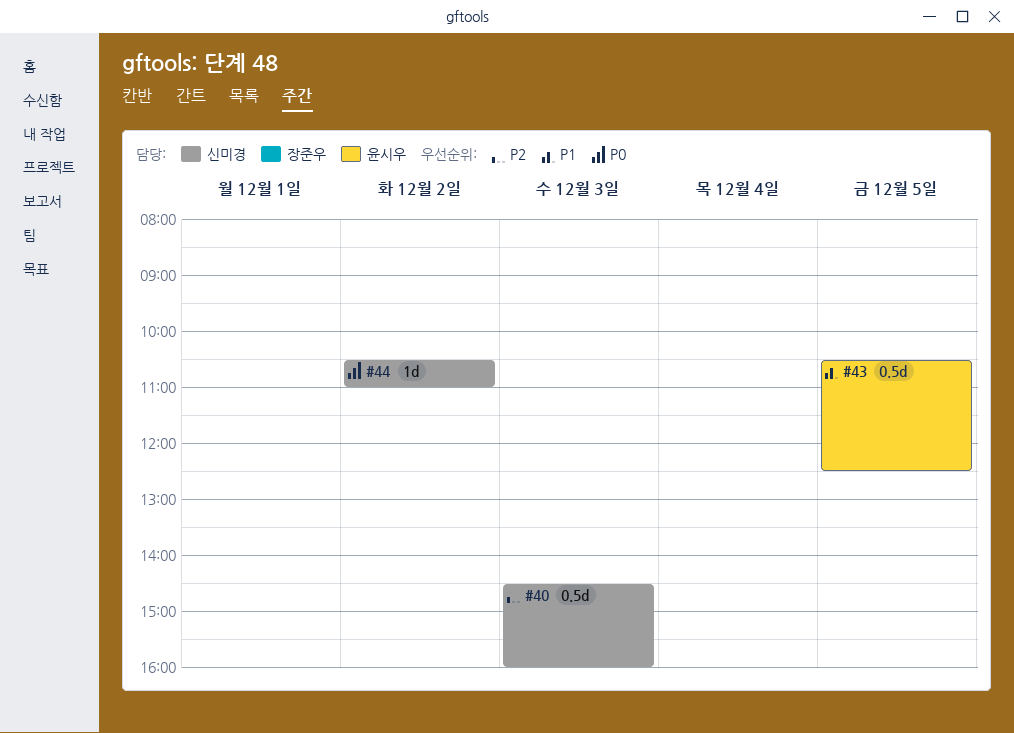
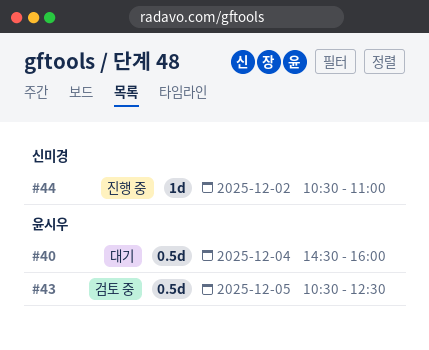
#40, owner: 신미경 -> 윤시우
#40, day: Dec 3 -> Dec 4

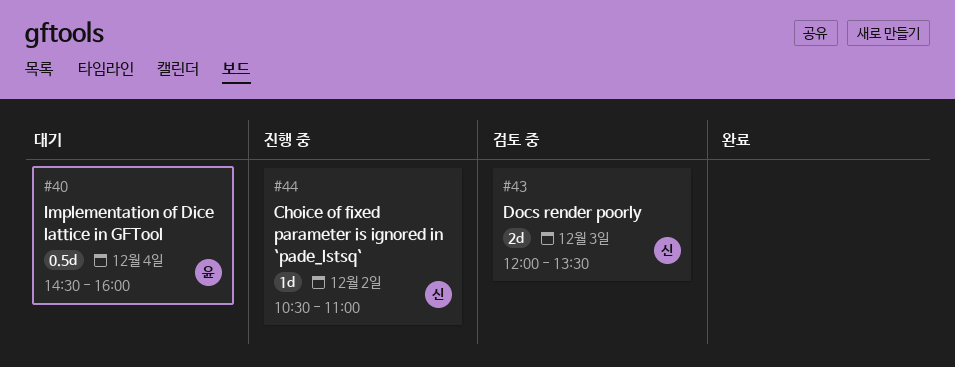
#43, owner: 윤시우 -> 신미경
#43, estimate: 0.5d -> 2d
#43, day: Dec 5 -> Dec 3
#43, begins: 10:30 -> 12:00
#43, ends: 12:30 -> 13:30

